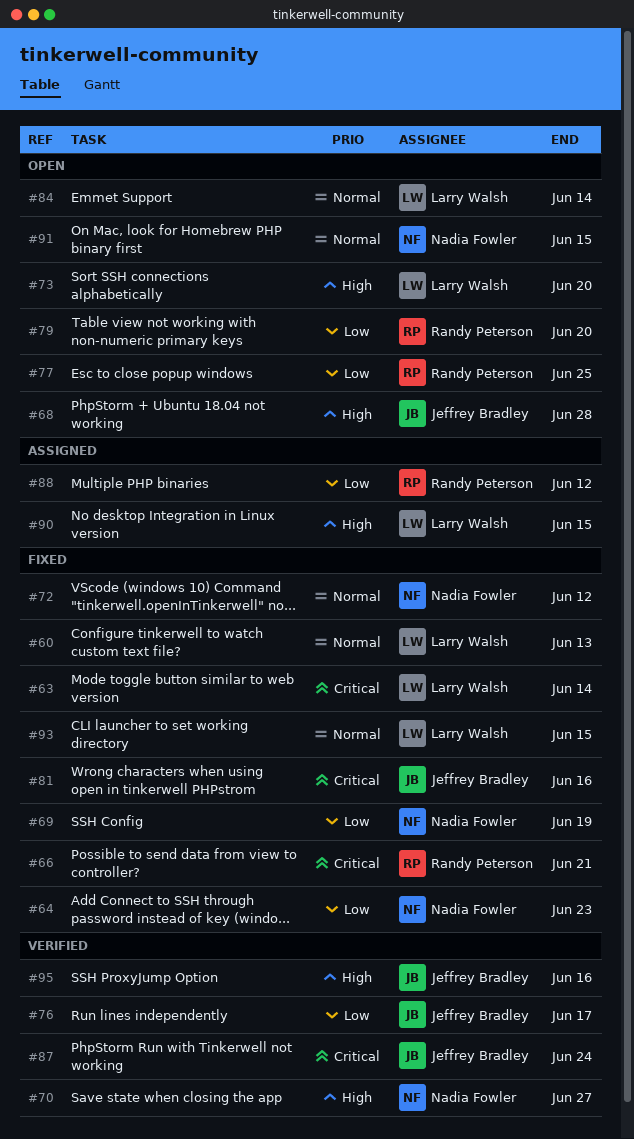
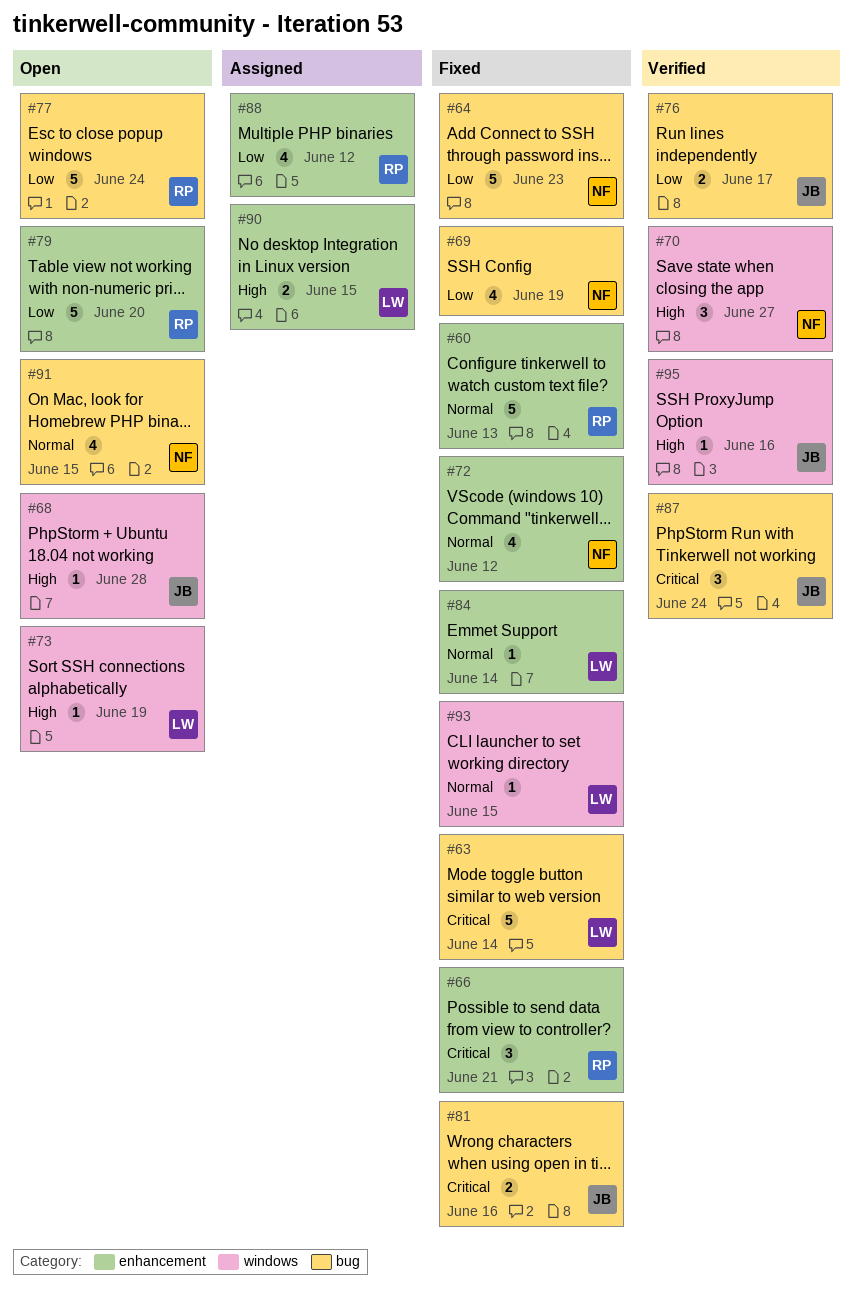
#60, owner: Larry Walsh -> Randy Peterson
#73, due: Jun 20 -> Jun 19
#77, due: Jun 25 -> Jun 24
#84, status: Open -> Fixed

